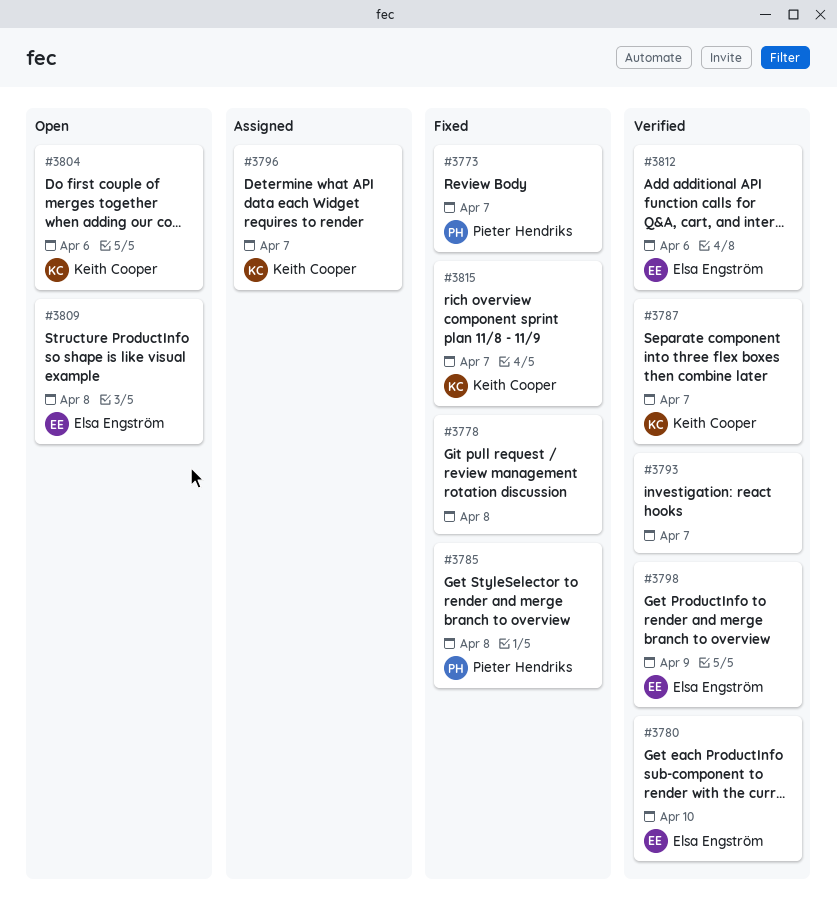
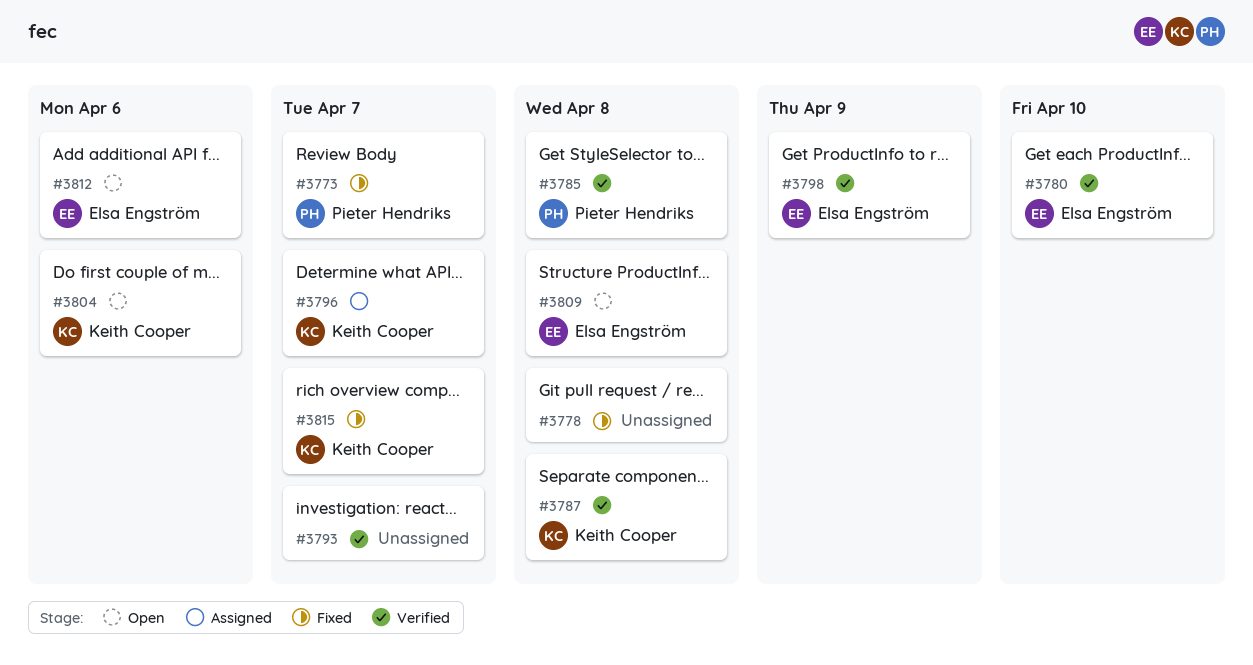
#3785, status: Fixed -> Verified
#3787, due: Apr 7 -> Apr 8
#3812, status: Verified -> Open

